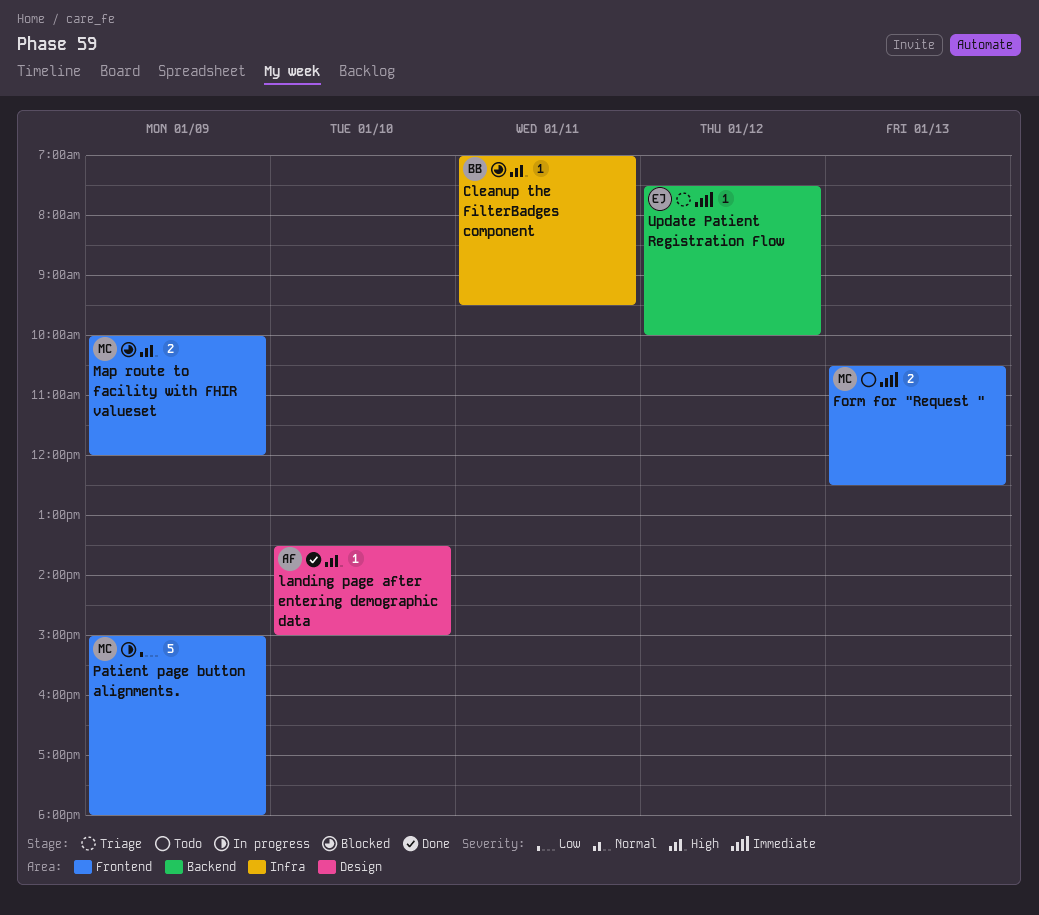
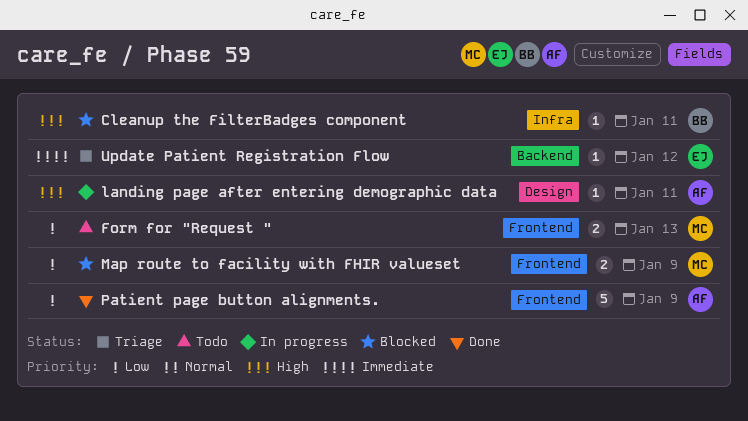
Form for "Request ", priority: Immediate -> Low
landing page after entering demographic data, status: Done -> In progress
landing page after entering demographic data, day: Jan 10 -> Jan 11
Map route to facility with FHIR valueset, priority: High -> Low
Patient page button alignments., status: In progress -> Done
Patient page button alignments., owner: MC -> AF

